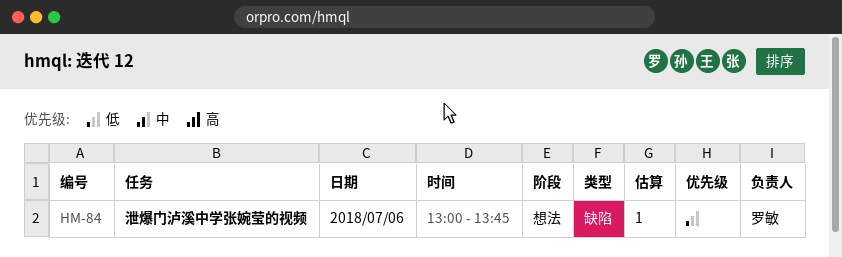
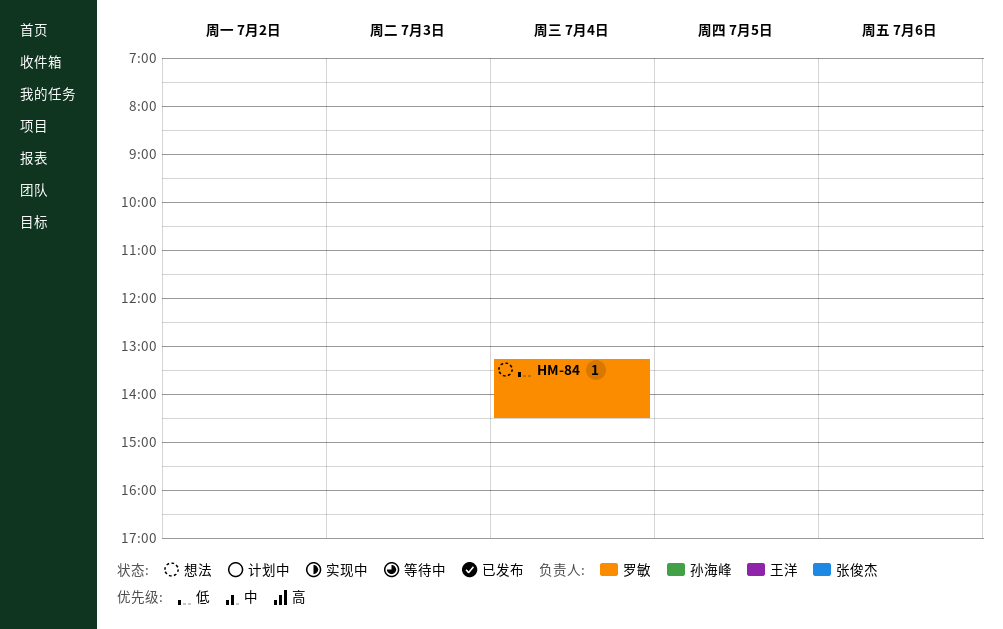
HM-84, day: Jul 6 -> Jul 4
HM-84, begins: 13:00 -> 13:15
HM-84, ends: 13:45 -> 14:30

